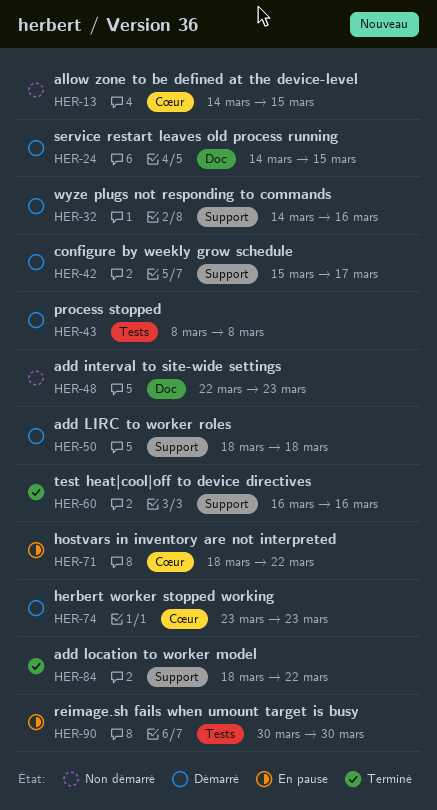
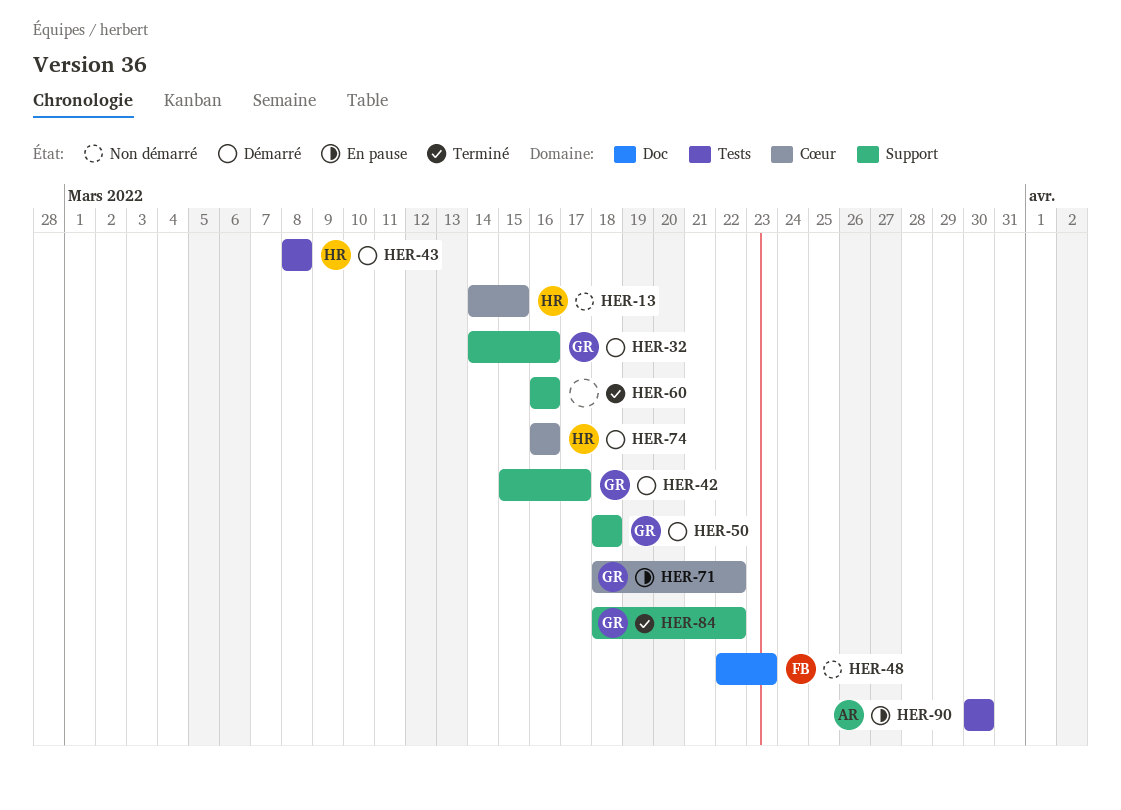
HER-24: present -> none
HER-74, start: Mar 23 -> Mar 16
HER-74, due: Mar 23 -> Mar 16

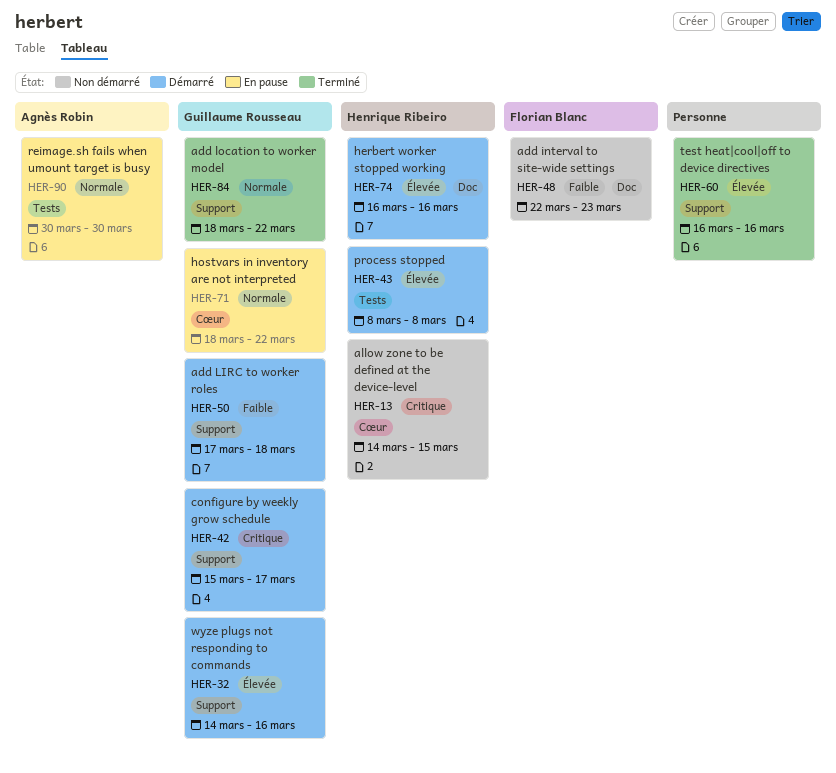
HER-50, start: Mar 18 -> Mar 17
HER-74, label: Cœur -> Doc

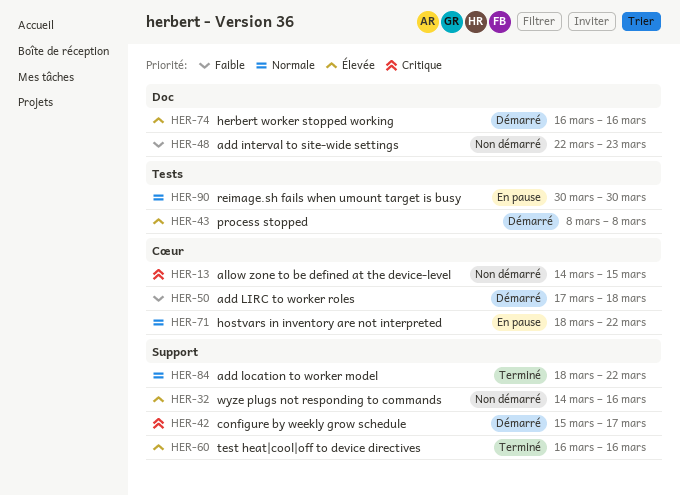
HER-32, status: Démarré -> Non démarré
HER-50, label: Support -> Cœur

